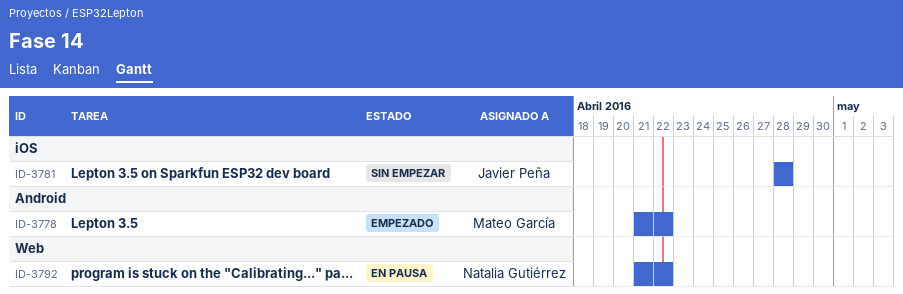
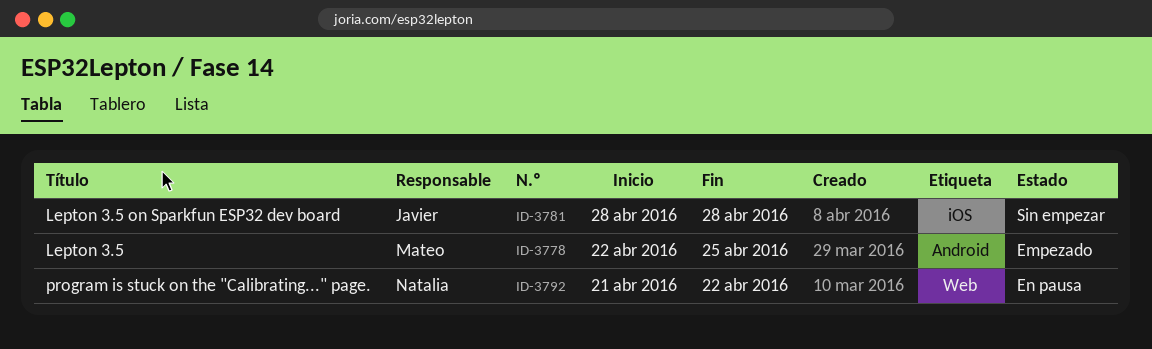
ID-3778, start: Apr 21 -> Apr 22
ID-3778, due: Apr 22 -> Apr 25

